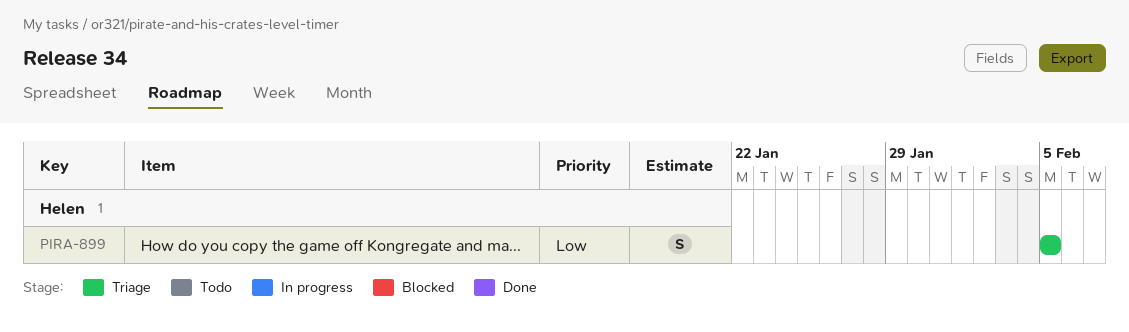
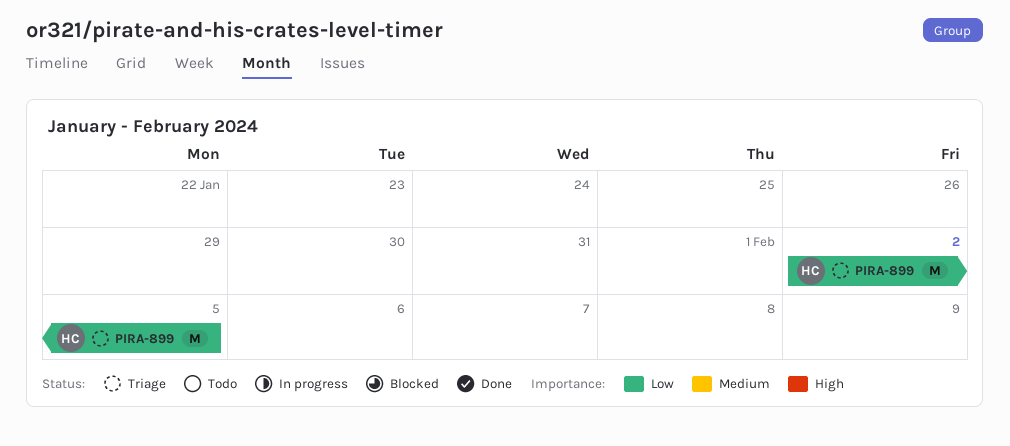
PIRA-899, estimate: S -> M
PIRA-899, start: Feb 5 -> Feb 2

